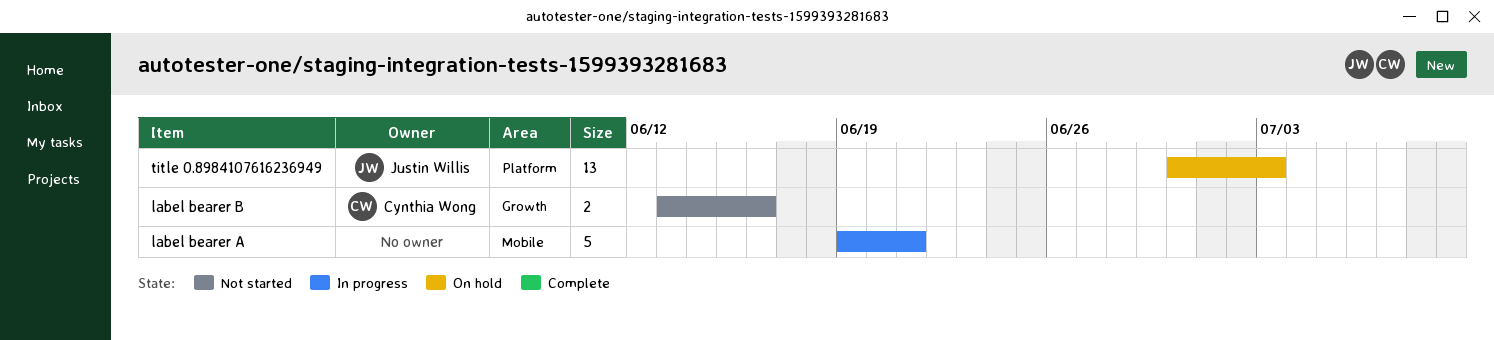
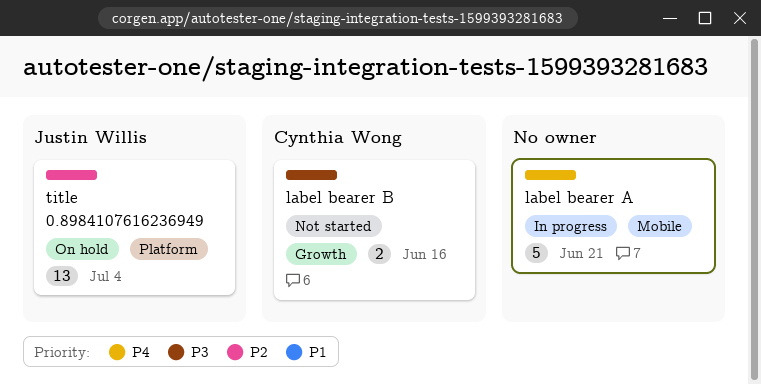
title 0.8984107616236949, due: Jul 3 -> Jul 4

